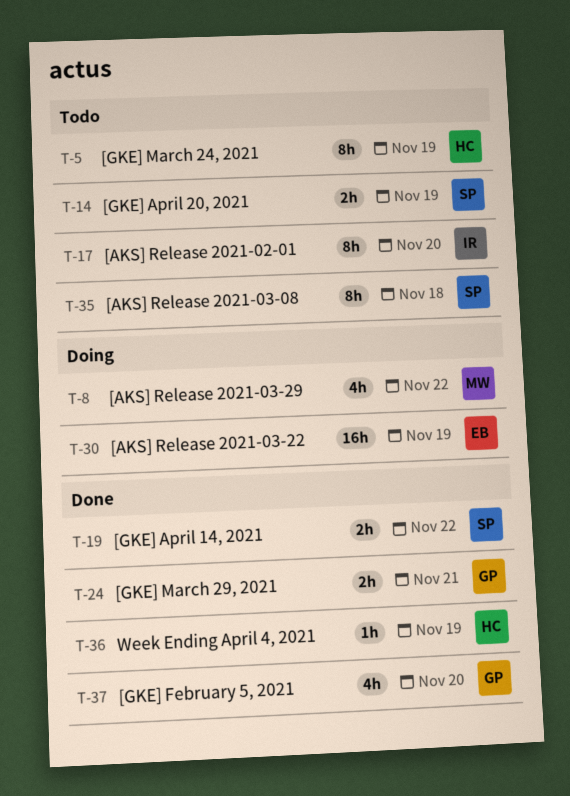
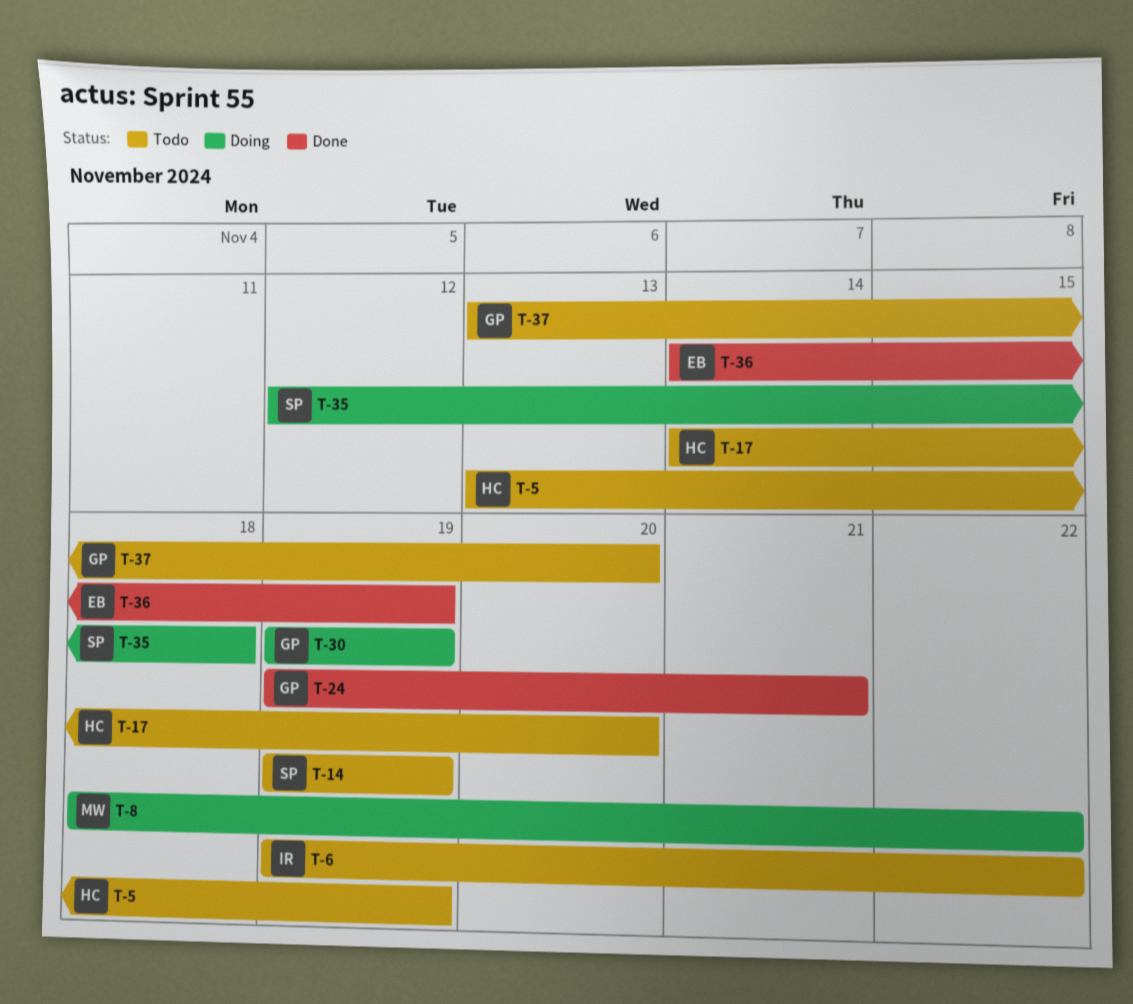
T-6: none -> present
T-17, owner: IR -> HC
T-19: present -> none
T-30, owner: EB -> GP
T-35, status: Todo -> Doing
T-36, owner: HC -> EB
T-37, status: Done -> Todo

